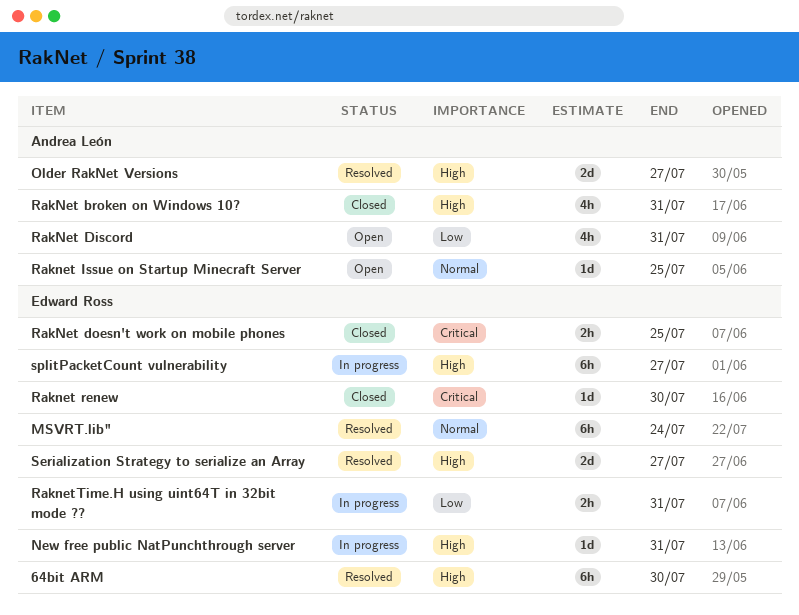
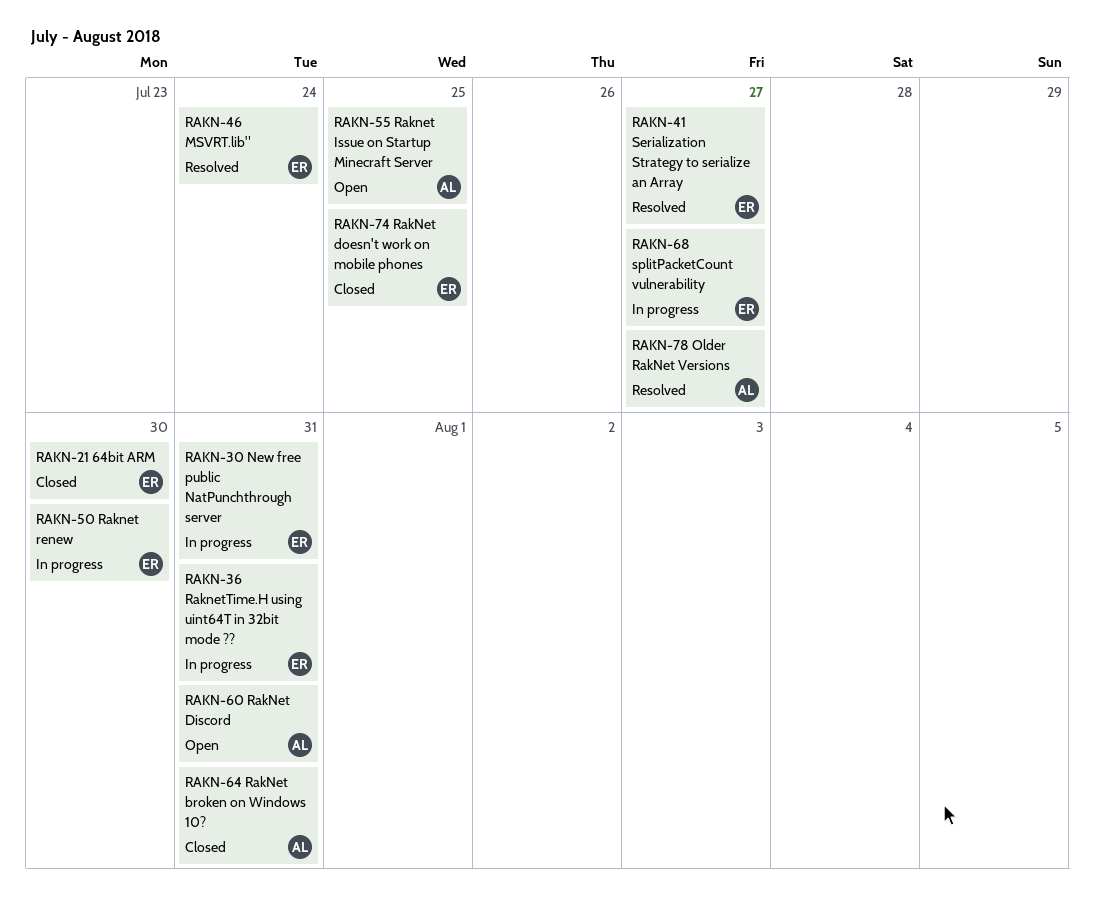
64bit ARM, status: Resolved -> Closed
Raknet renew, status: Closed -> In progress

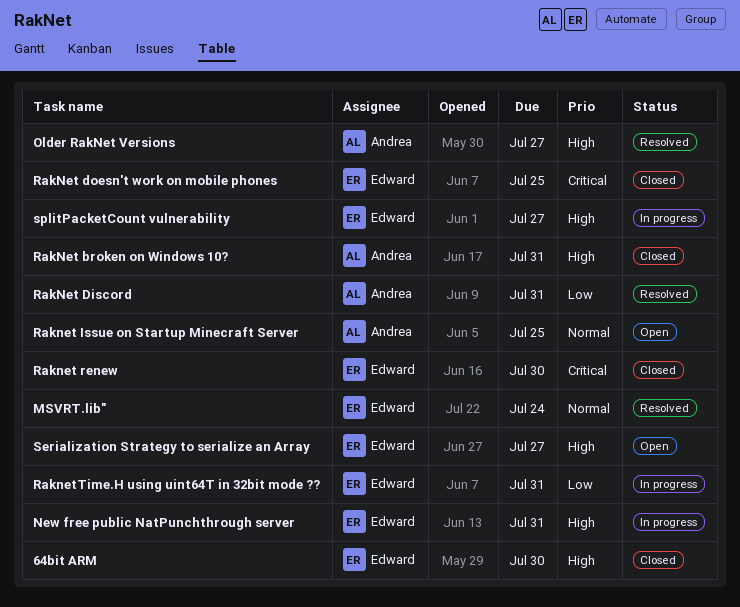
RakNet Discord, status: Open -> Resolved
Raknet renew, status: In progress -> Closed
Serialization Strategy to serialize an Array, status: Resolved -> Open

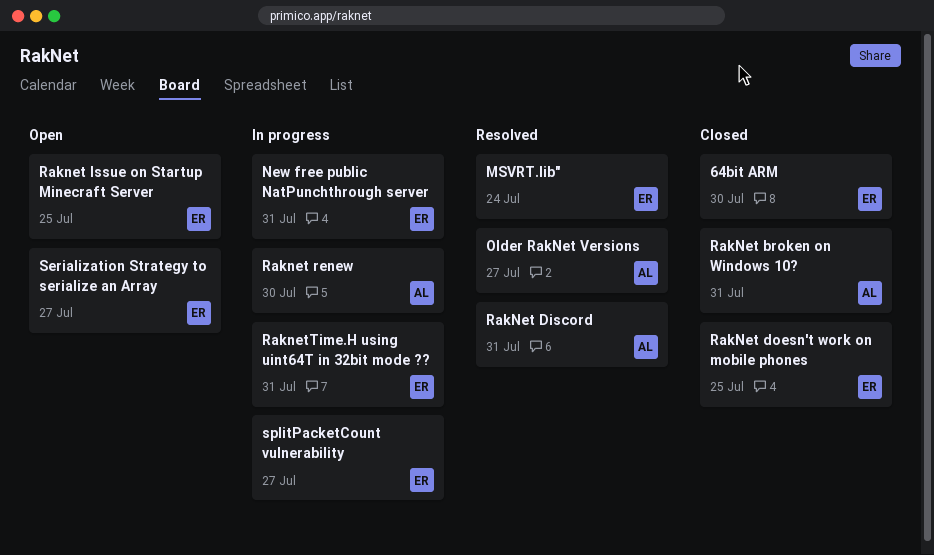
Raknet Issue on Startup Minecraft Server, owner: Andrea -> Edward
Raknet renew, status: Closed -> In progress
Raknet renew, owner: Edward -> Andrea

